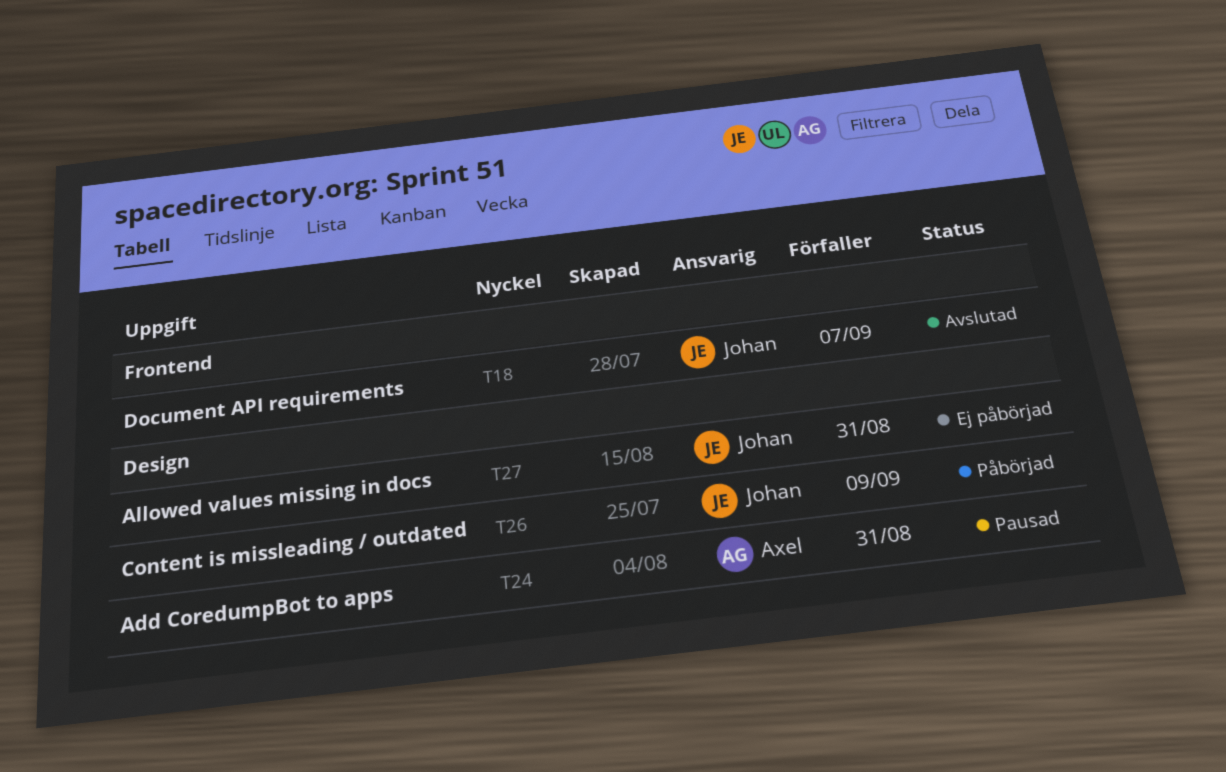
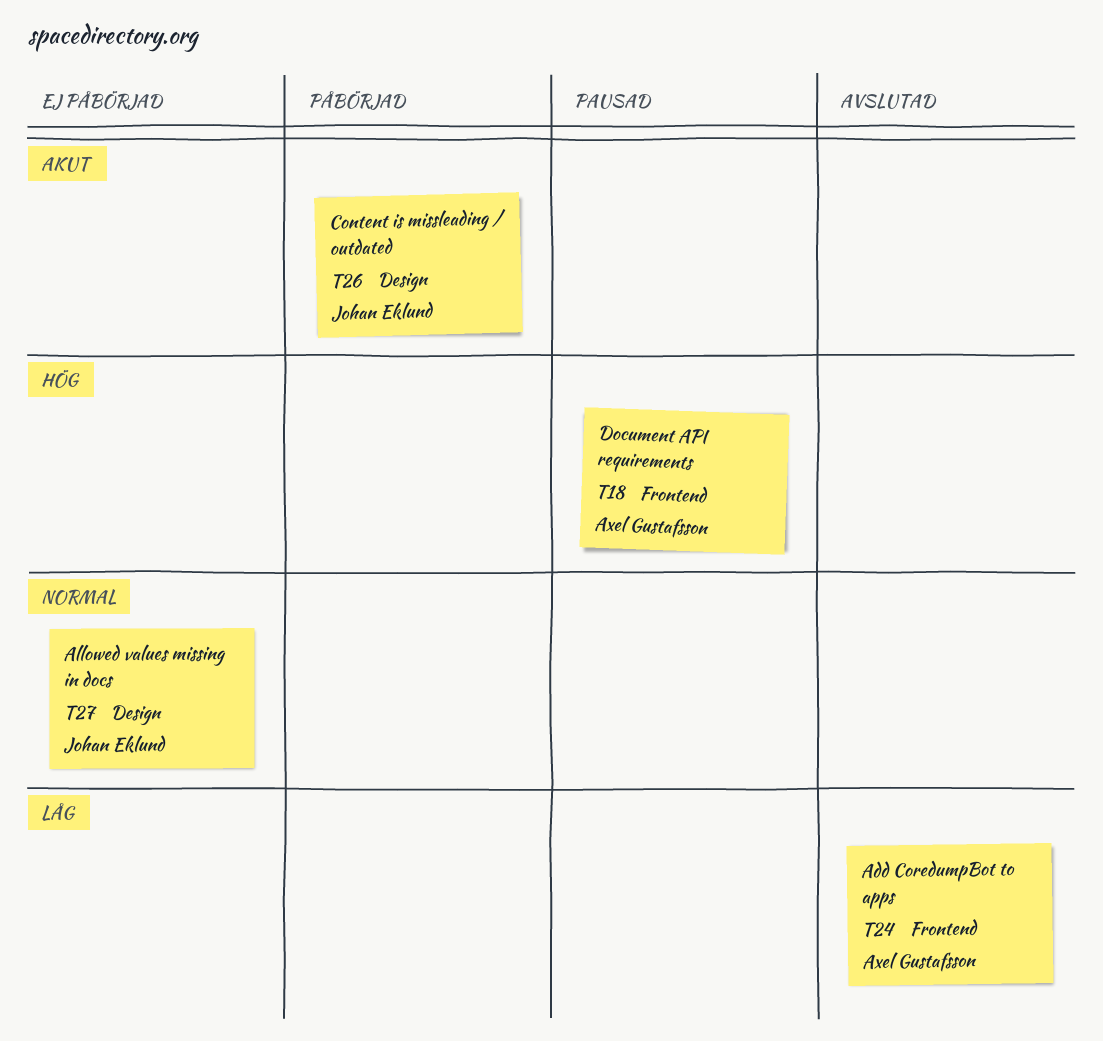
T18, status: Avslutad -> Pausad
T18, owner: Johan Eklund -> Axel Gustafsson
T24, status: Pausad -> Avslutad
T24, label: Design -> Frontend

